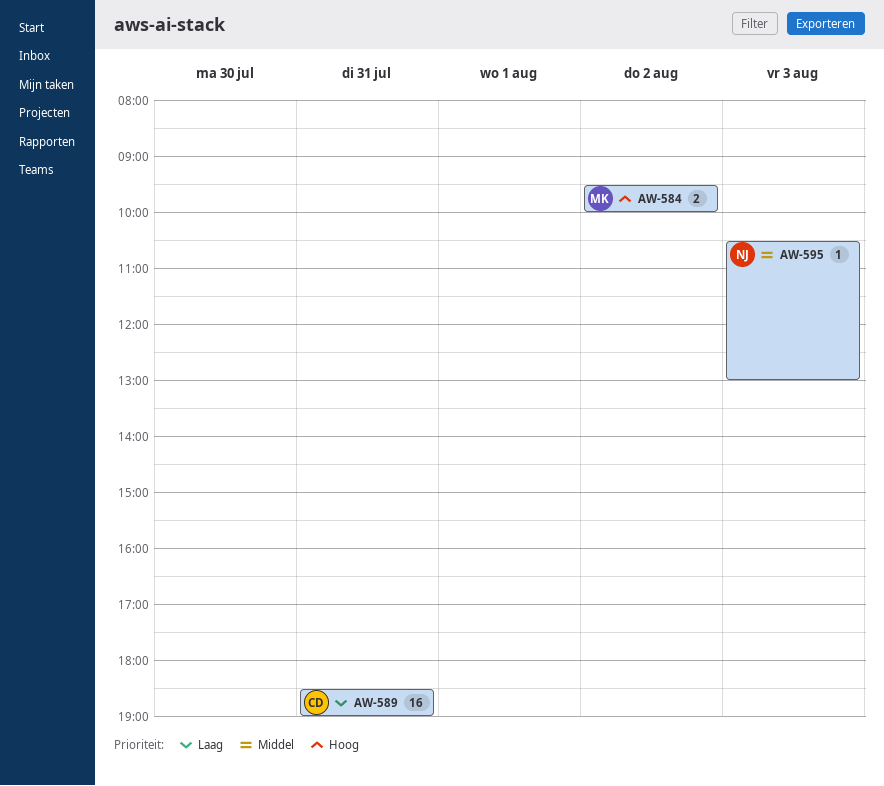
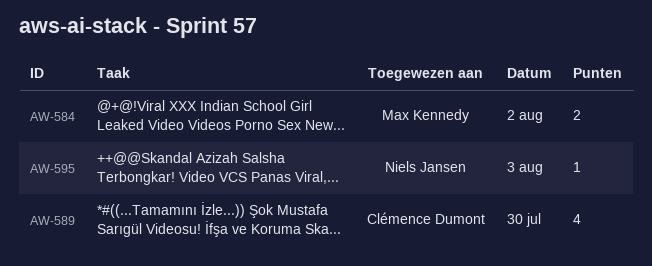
AW-589, estimate: 16 -> 4
AW-589, day: Jul 31 -> Jul 30

